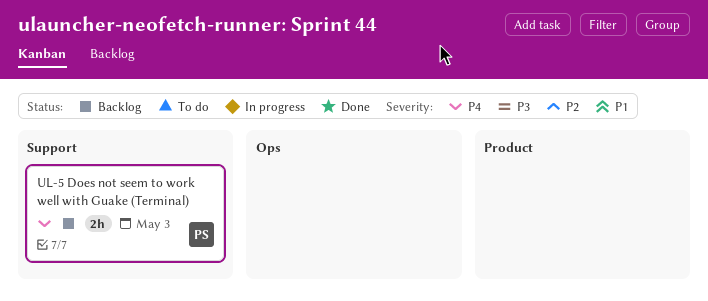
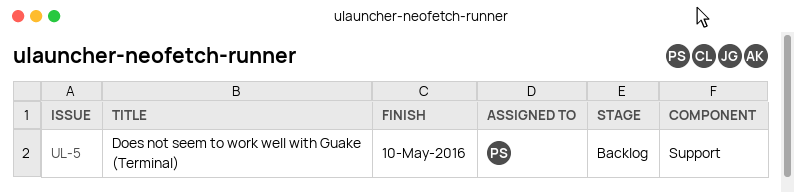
UL-5, due: May 3 -> May 10

